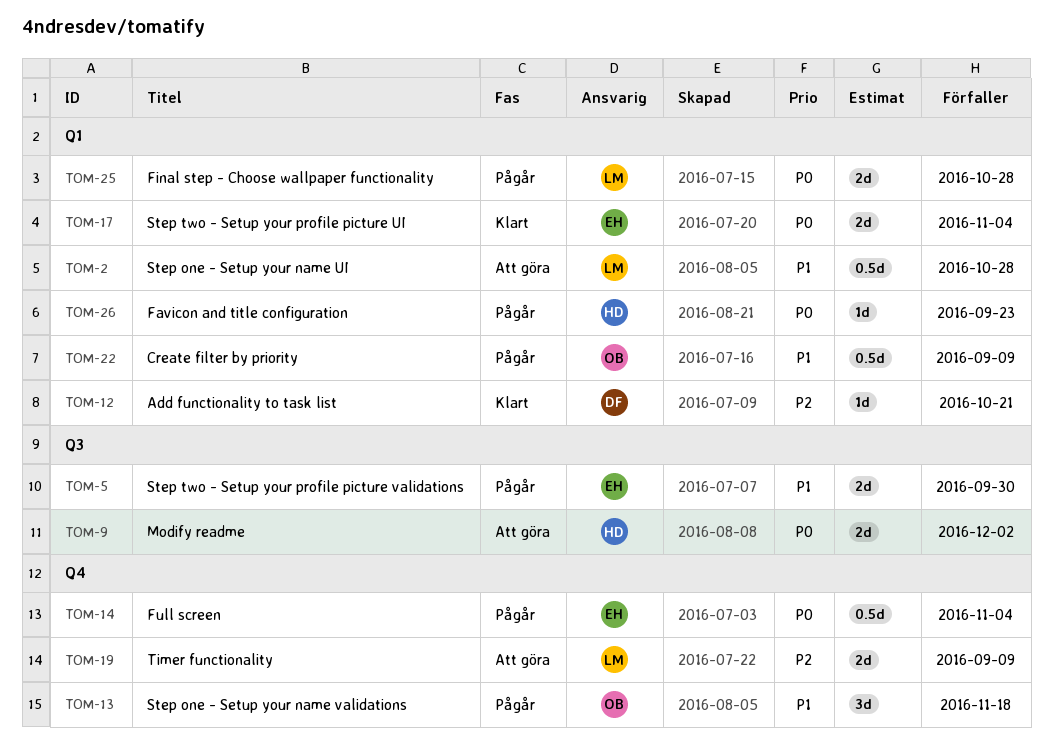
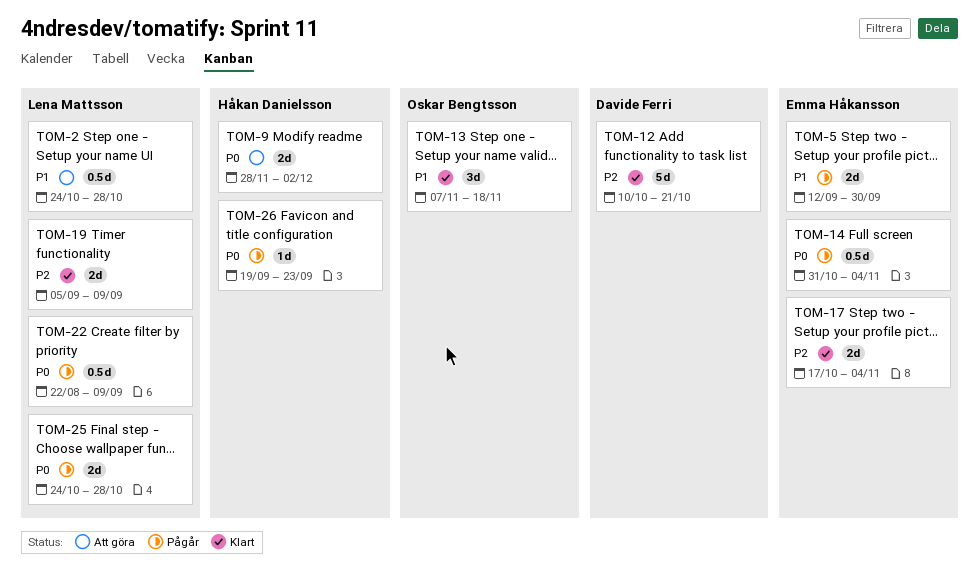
TOM-12, estimate: 1d -> 5d
TOM-13, status: Pågår -> Klart
TOM-17, priority: P0 -> P2
TOM-19, status: Att göra -> Klart
TOM-22, owner: Oskar Bengtsson -> Lena Mattsson
TOM-22, priority: P1 -> P0

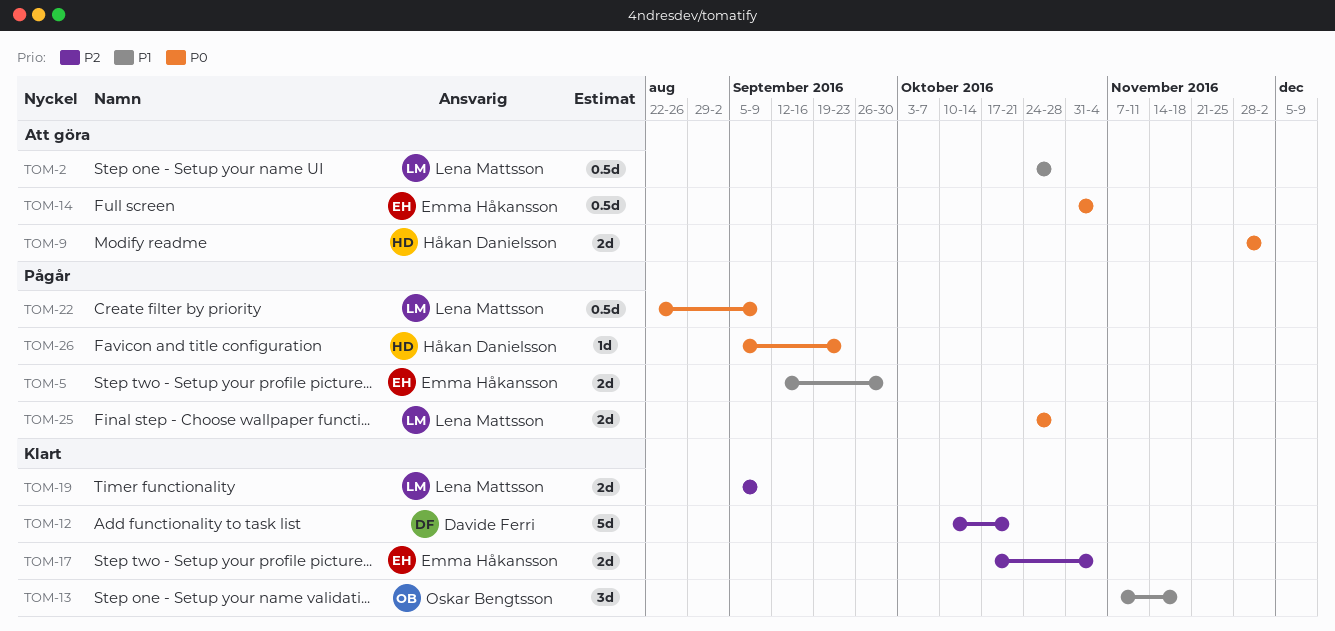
TOM-14, status: Pågår -> Att göra
TOM-26, start: Sep 19 -> Sep 5

